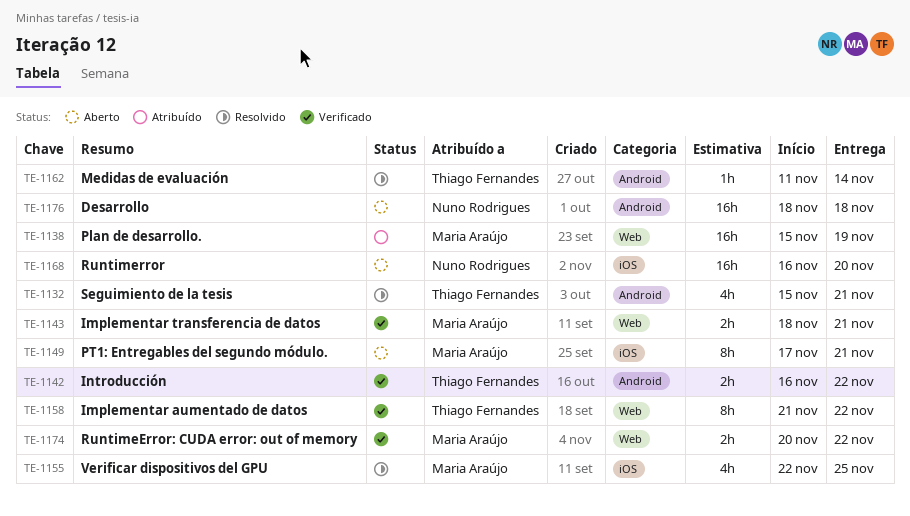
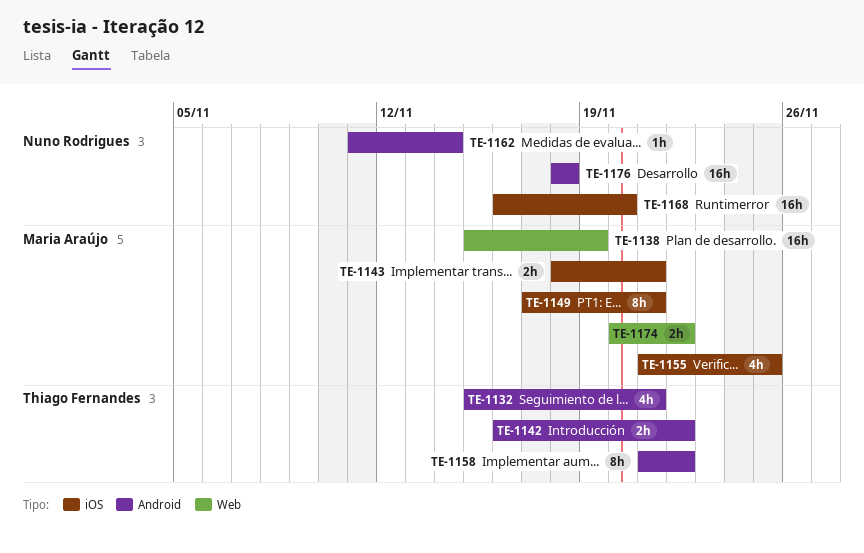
TE-1143, label: Web -> iOS
TE-1155, start: Nov 22 -> Nov 21
TE-1158, label: Web -> Android
TE-1162, owner: Thiago Fernandes -> Nuno Rodrigues

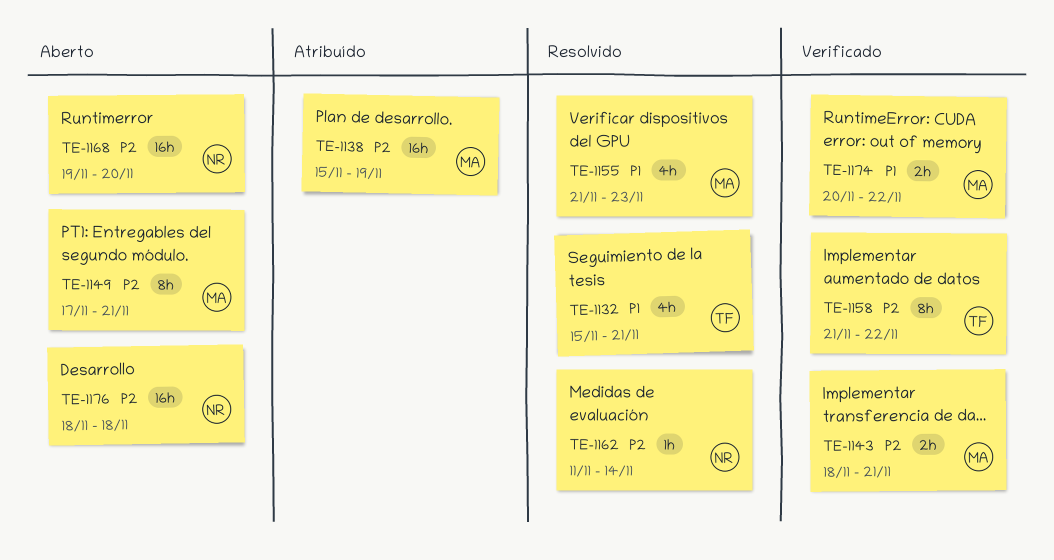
TE-1142: present -> none
TE-1155, due: Nov 25 -> Nov 23
TE-1168, start: Nov 16 -> Nov 19

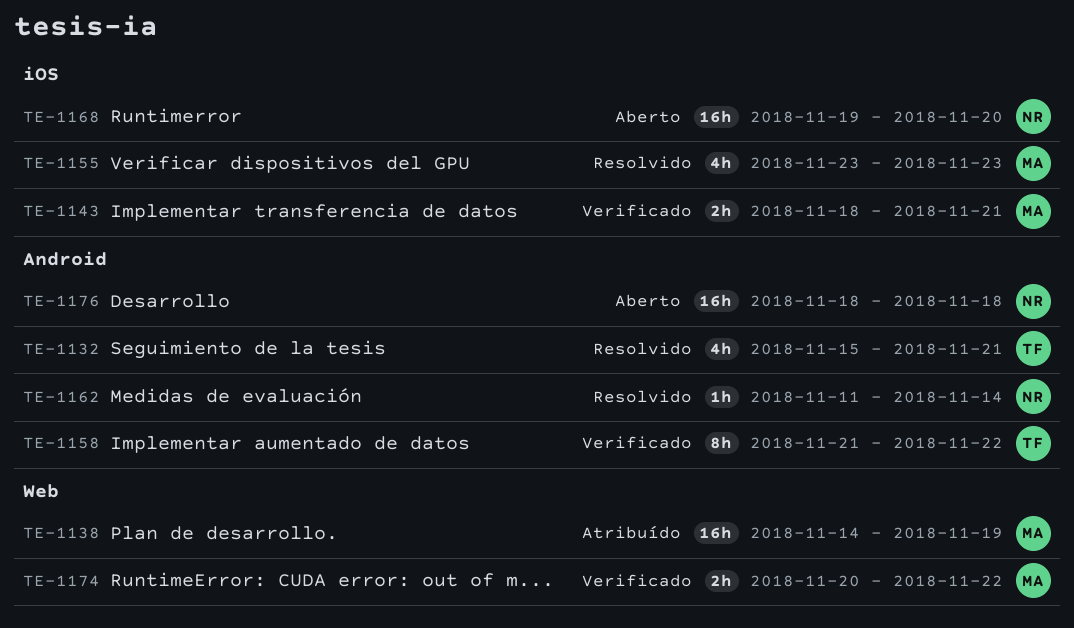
TE-1138, start: Nov 15 -> Nov 14
TE-1149: present -> none
TE-1155, start: Nov 21 -> Nov 23

